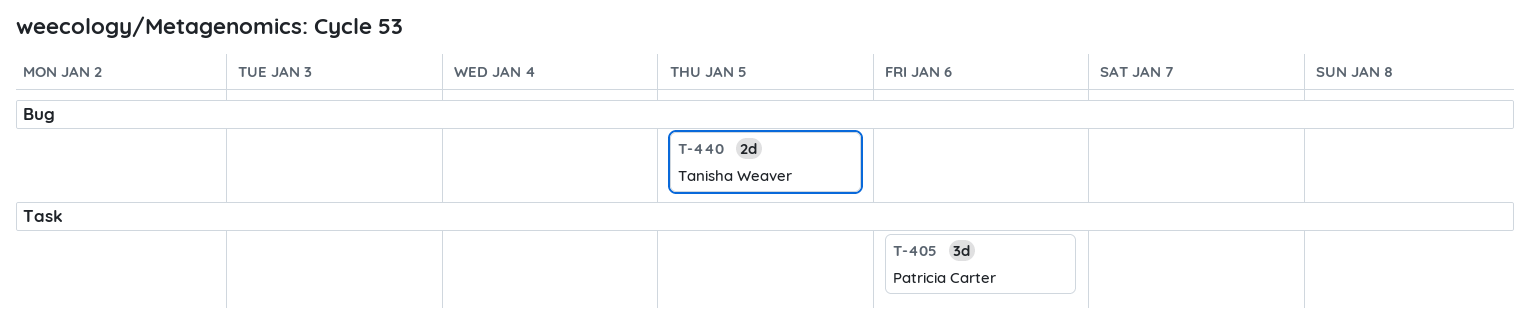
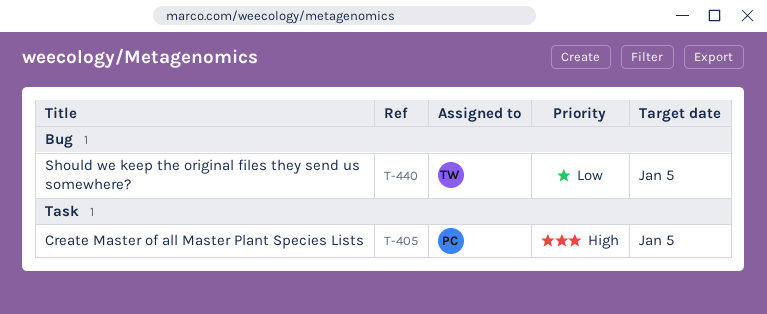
T-405, due: Jan 6 -> Jan 5

